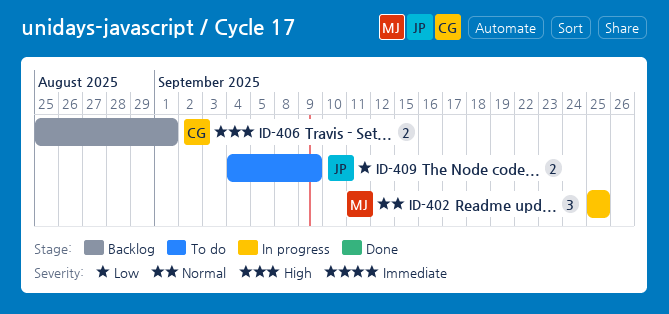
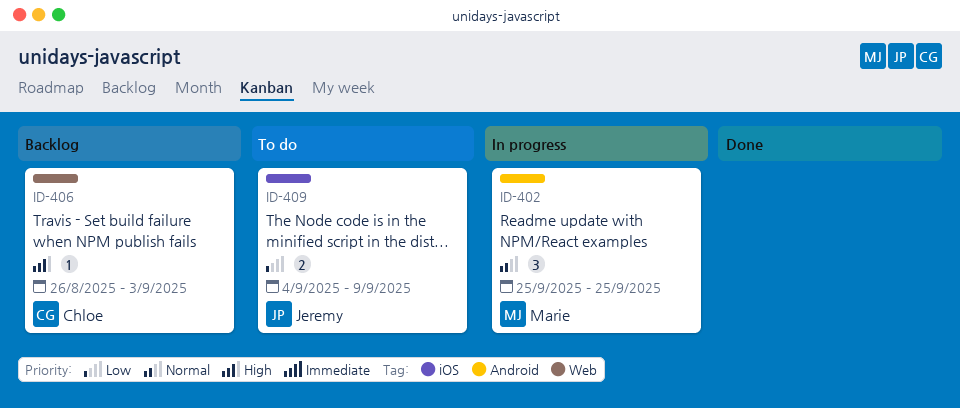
ID-406, estimate: 2 -> 1
ID-406, start: Aug 25 -> Aug 26
ID-406, due: Sep 1 -> Sep 3

